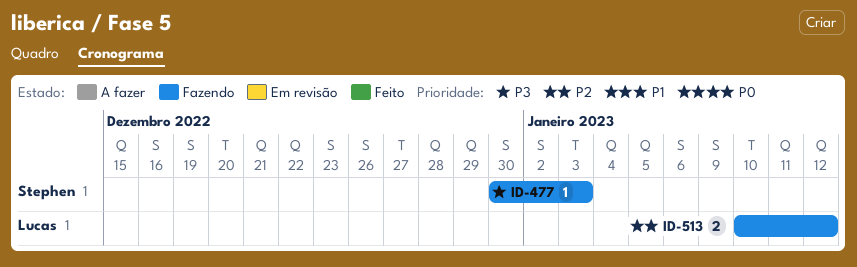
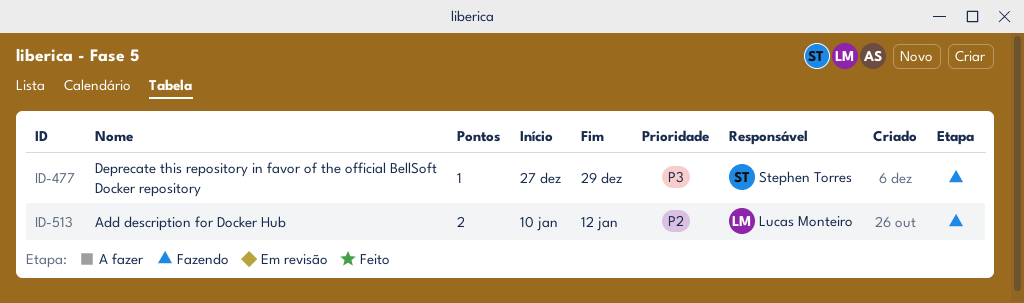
ID-477, start: Dec 30 -> Dec 27
ID-477, due: Jan 3 -> Dec 29

